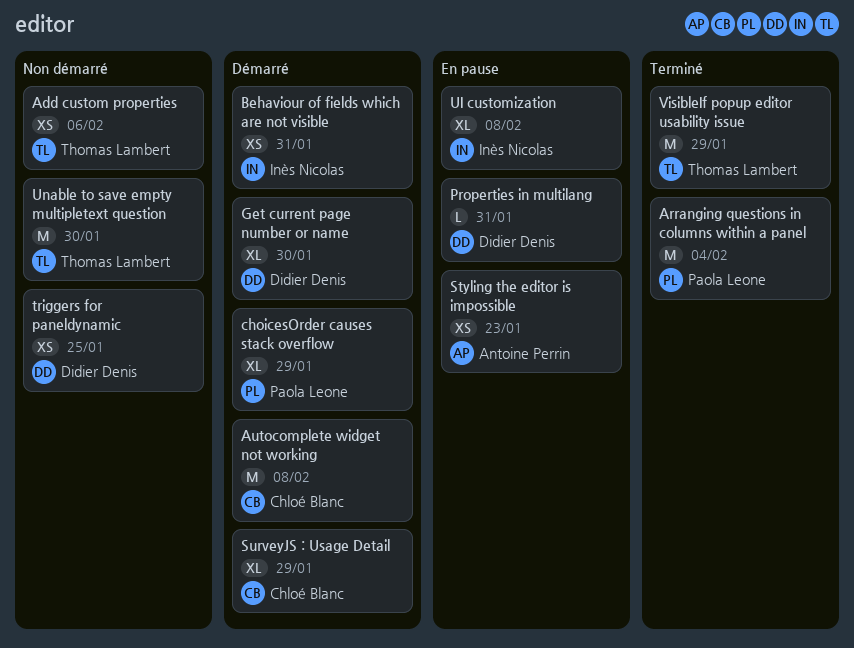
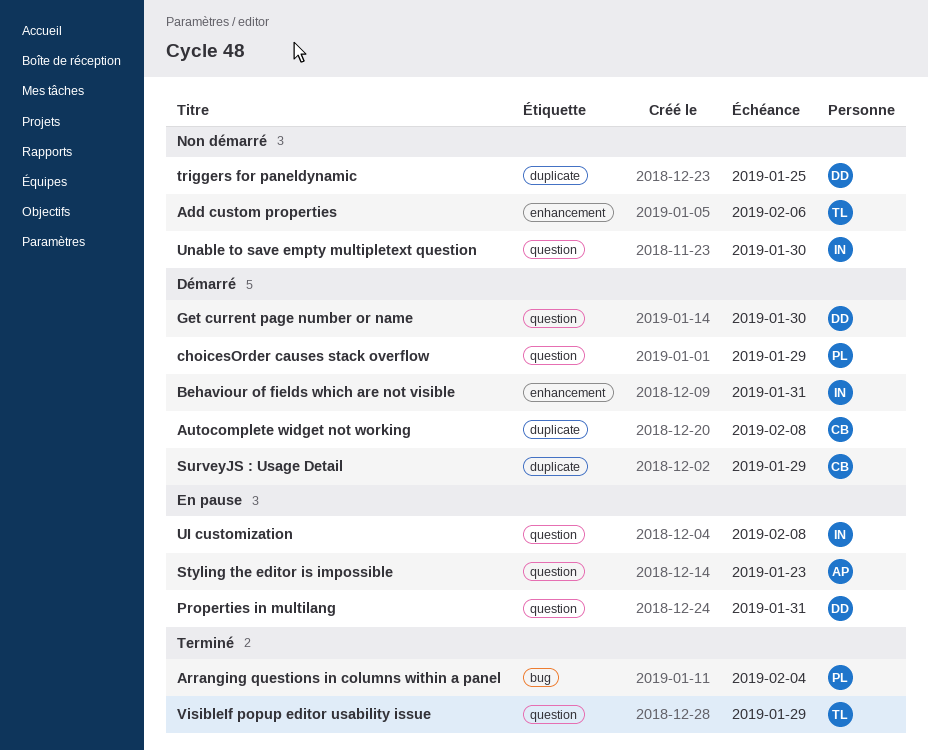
Unable to save empty multipletext question, owner: Thomas Lambert -> Inès Nicolas

